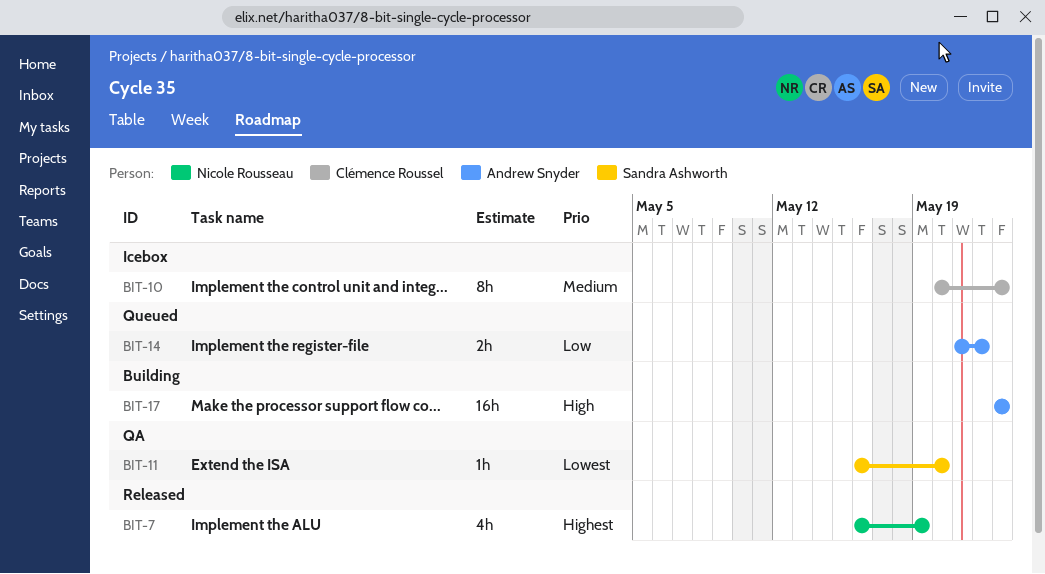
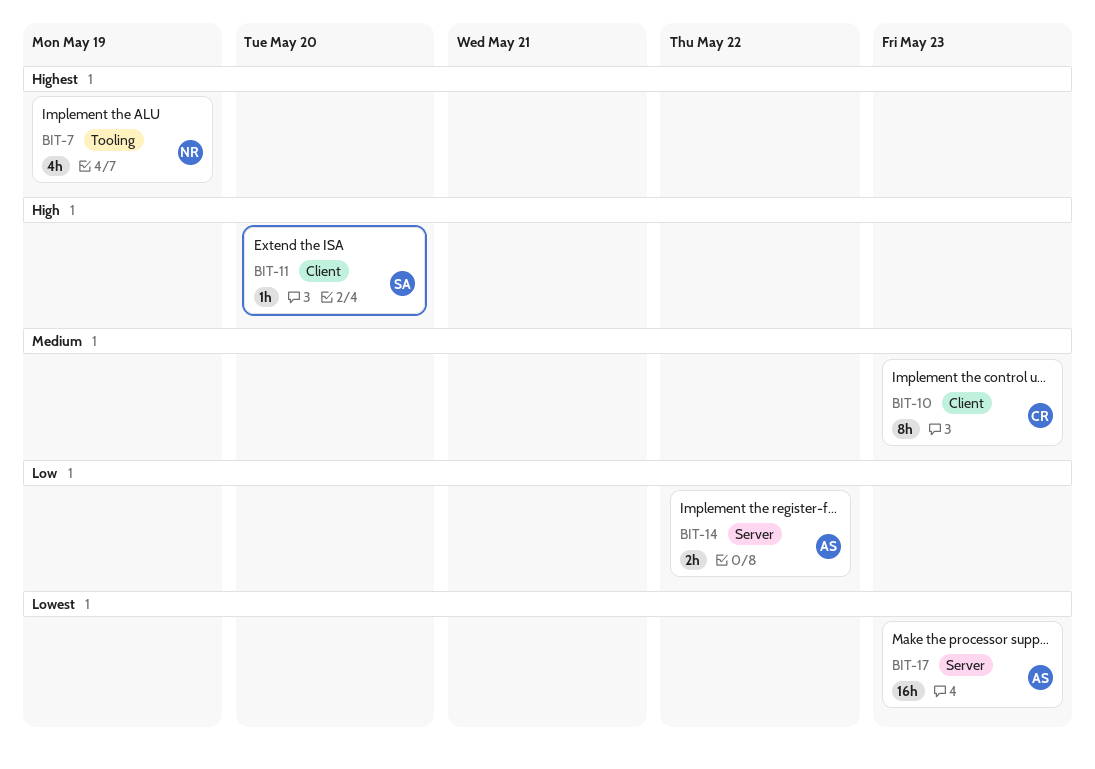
BIT-11, priority: Lowest -> High
BIT-17, priority: High -> Lowest

